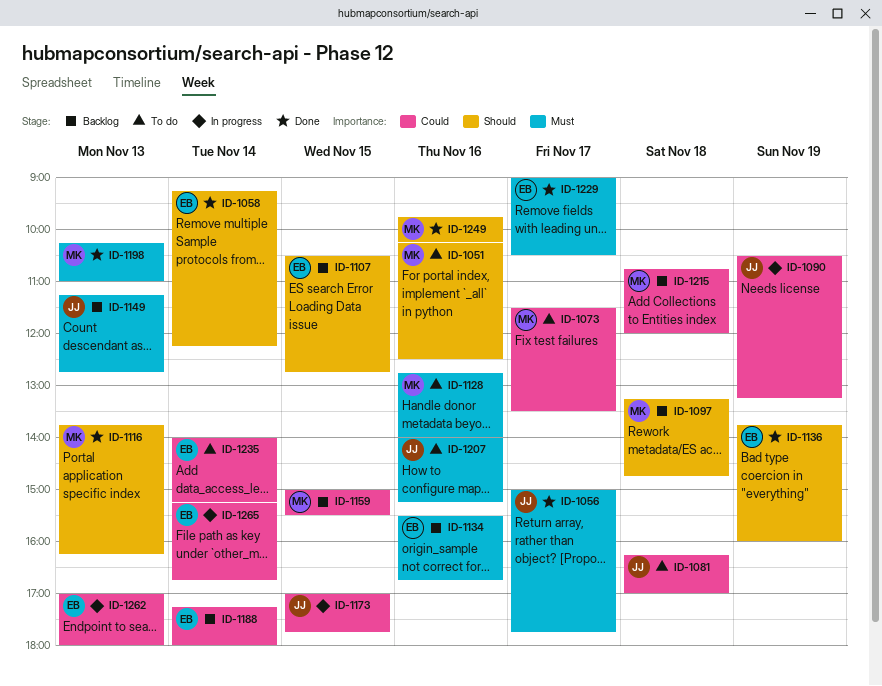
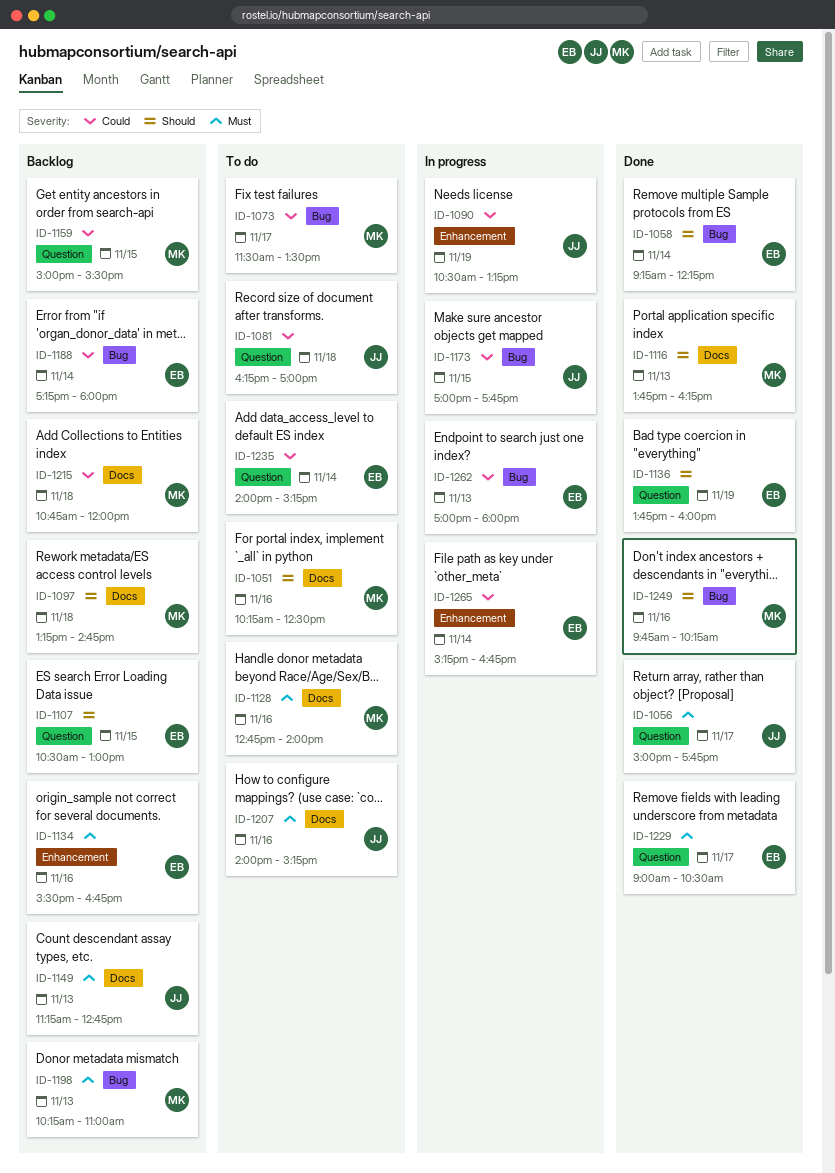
ID-1107, ends: 12:45 -> 13:00
ID-1198, status: Done -> Backlog

